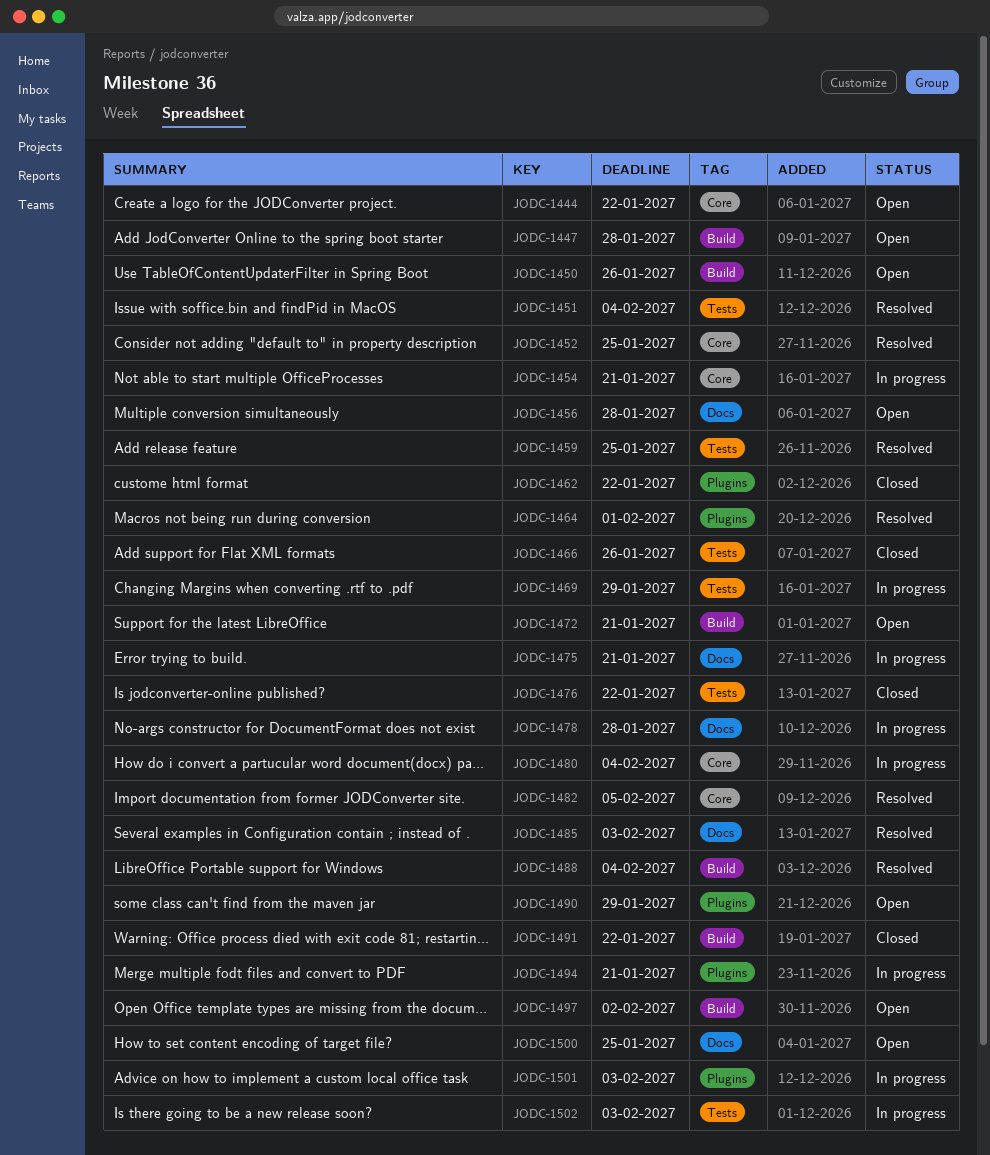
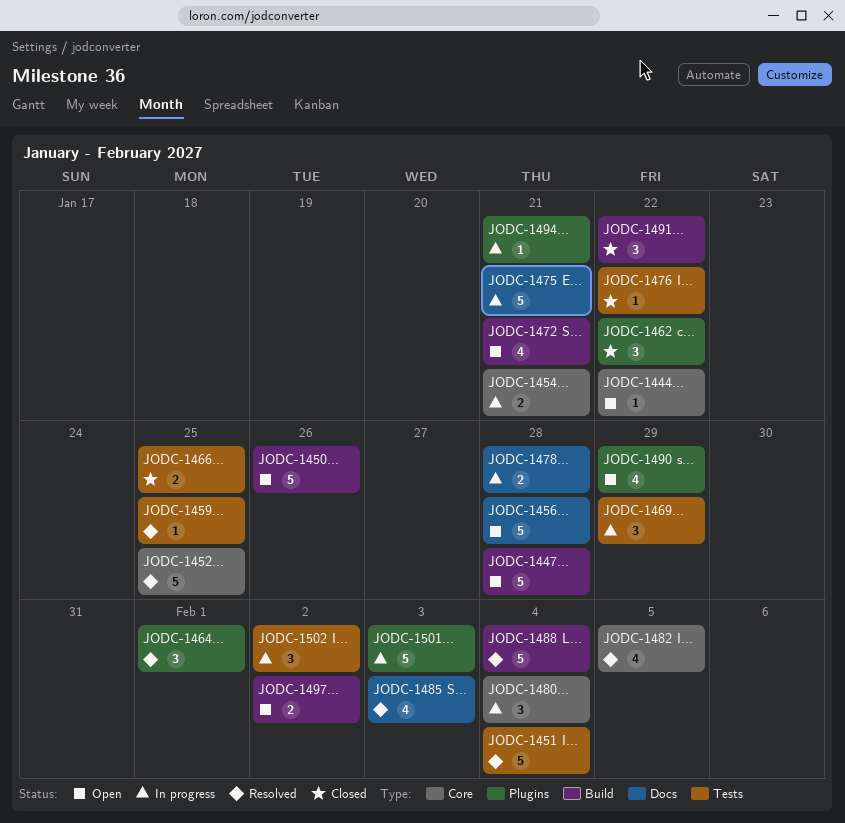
JODC-1466, due: Jan 26 -> Jan 25
JODC-1500: present -> none
JODC-1502, due: Feb 3 -> Feb 2

